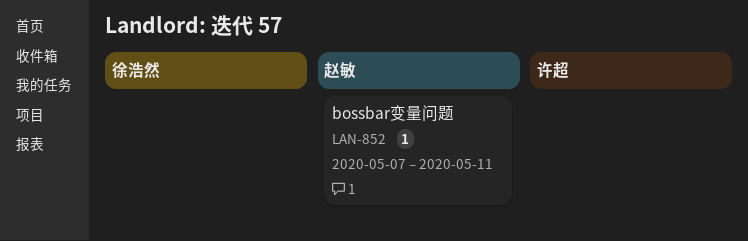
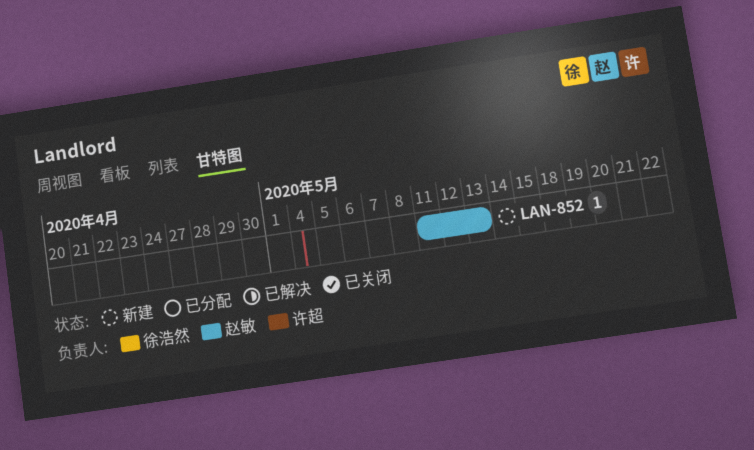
LAN-852, start: May 7 -> May 11
LAN-852, due: May 11 -> May 13

